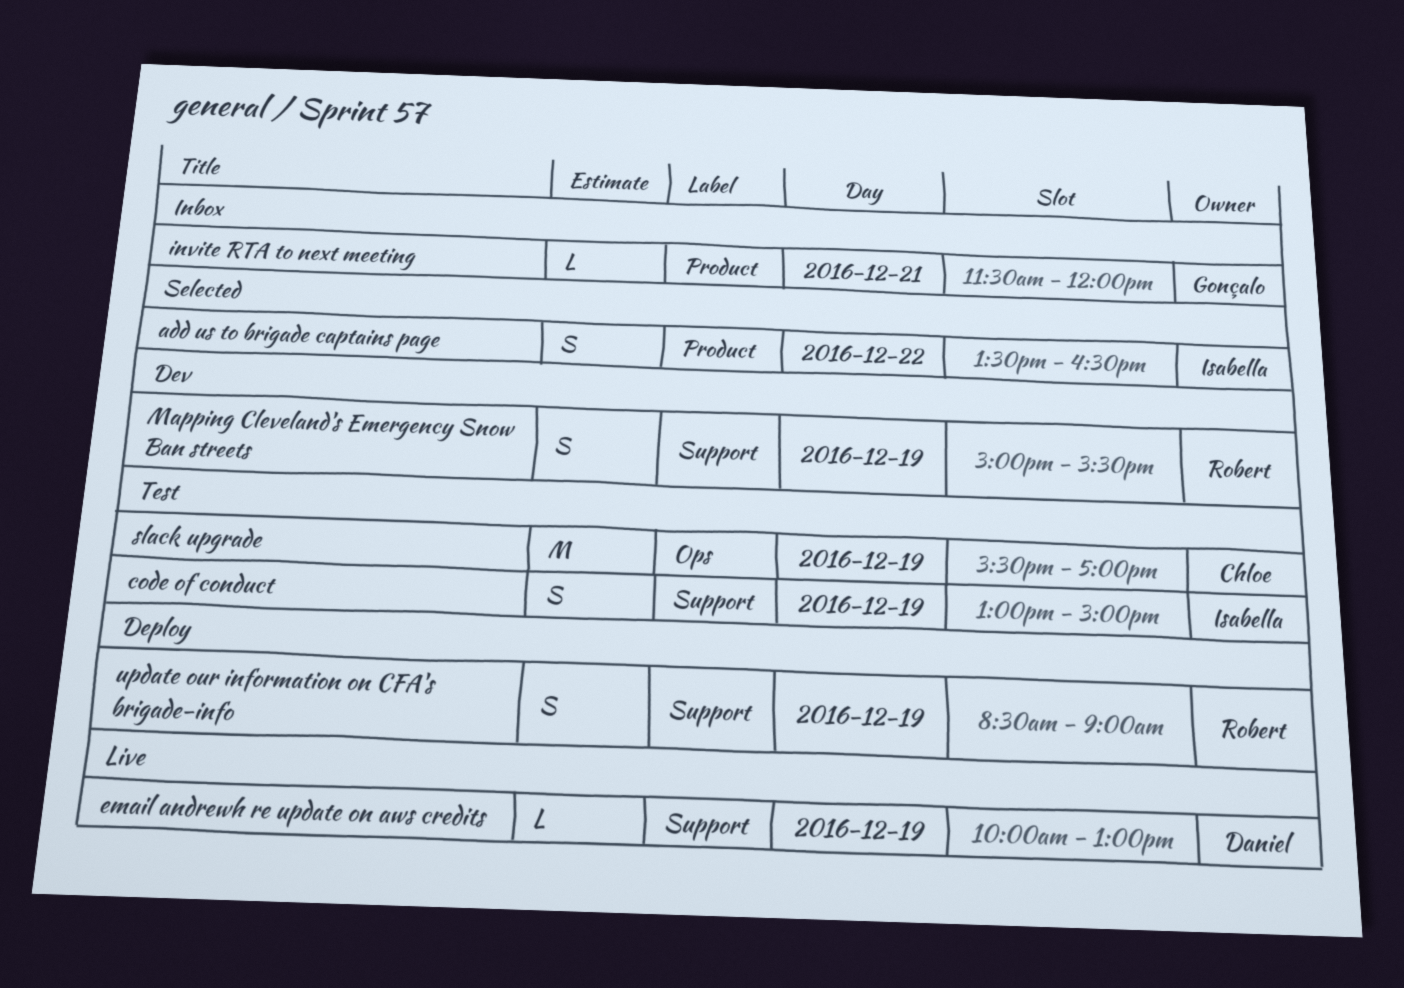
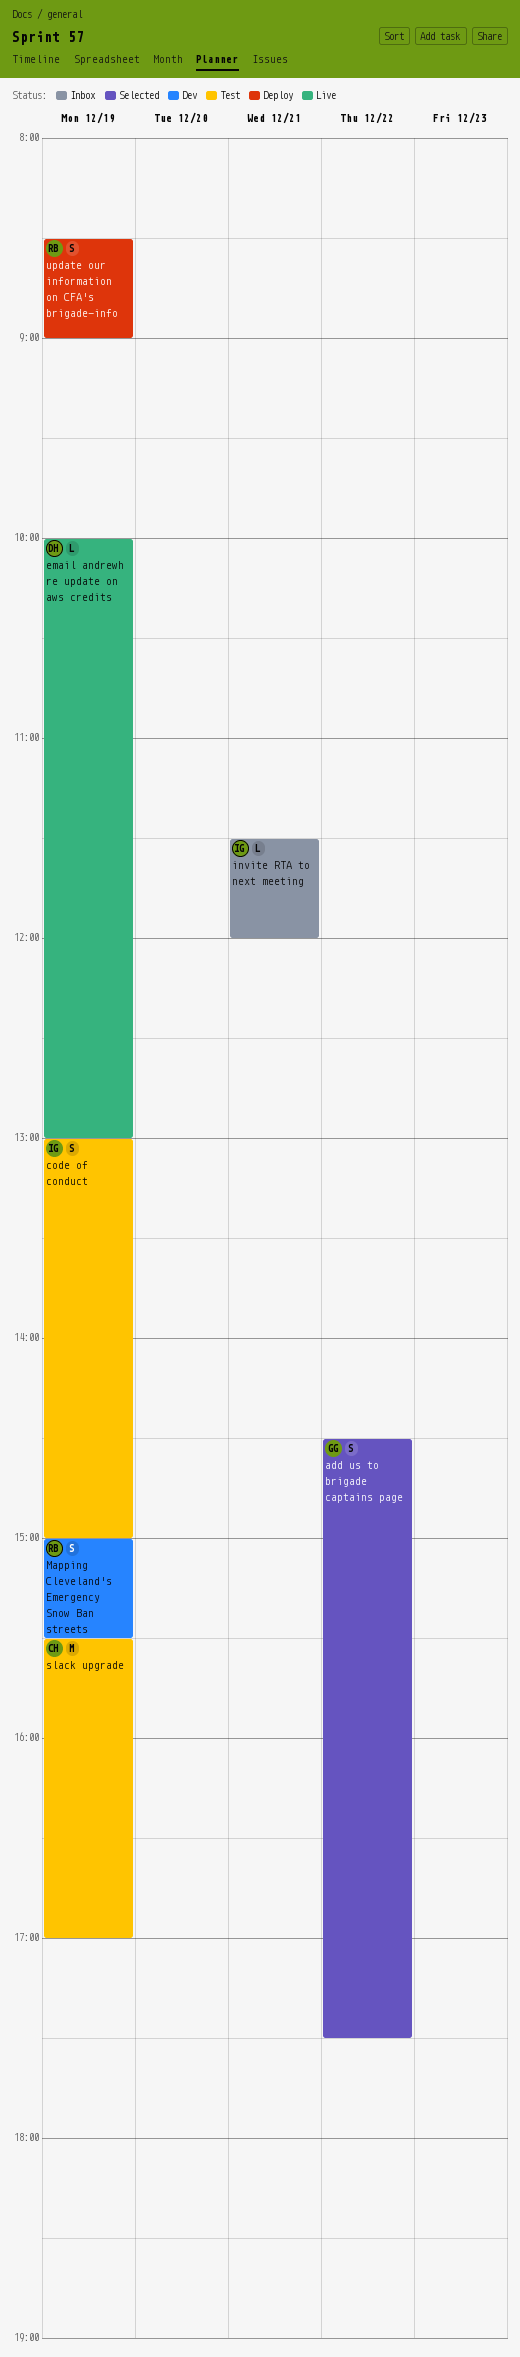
add us to brigade captains page, owner: Isabella -> Gonçalo
add us to brigade captains page, begins: 13:30 -> 14:30
add us to brigade captains page, ends: 16:30 -> 17:30
invite RTA to next meeting, owner: Gonçalo -> Isabella

